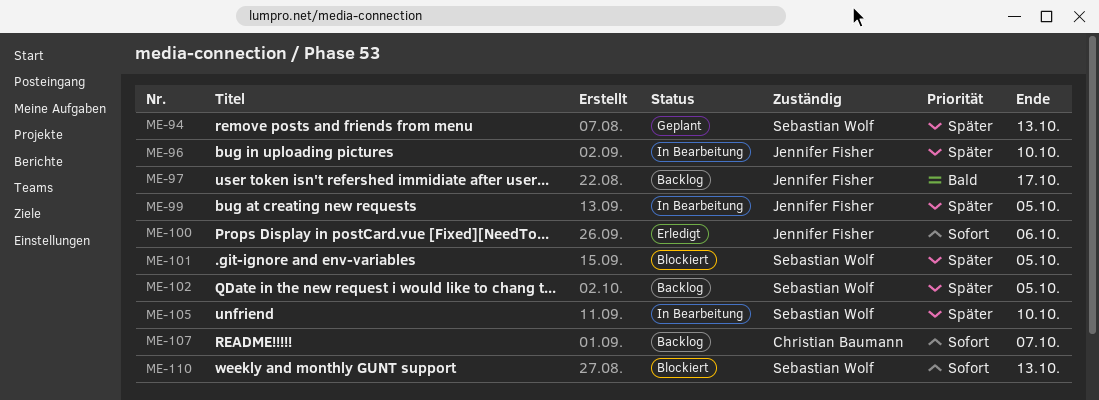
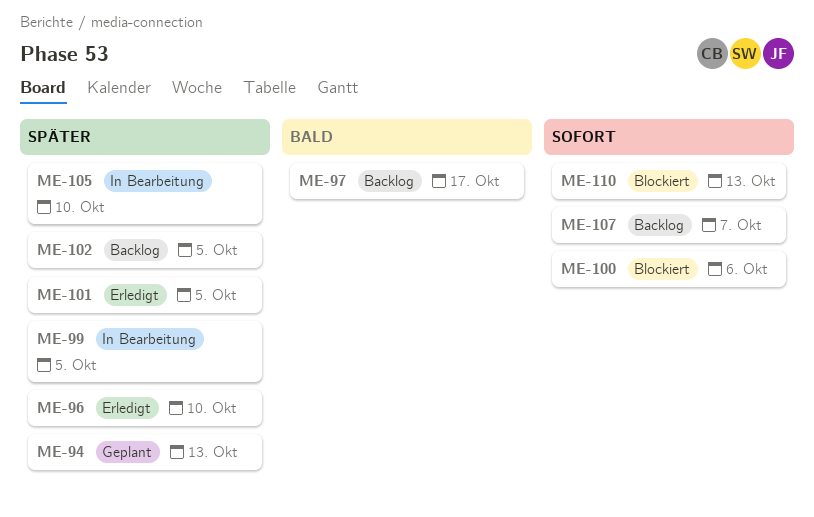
ME-96, status: In Bearbeitung -> Erledigt
ME-100, status: Erledigt -> Blockiert
ME-101, status: Blockiert -> Erledigt

